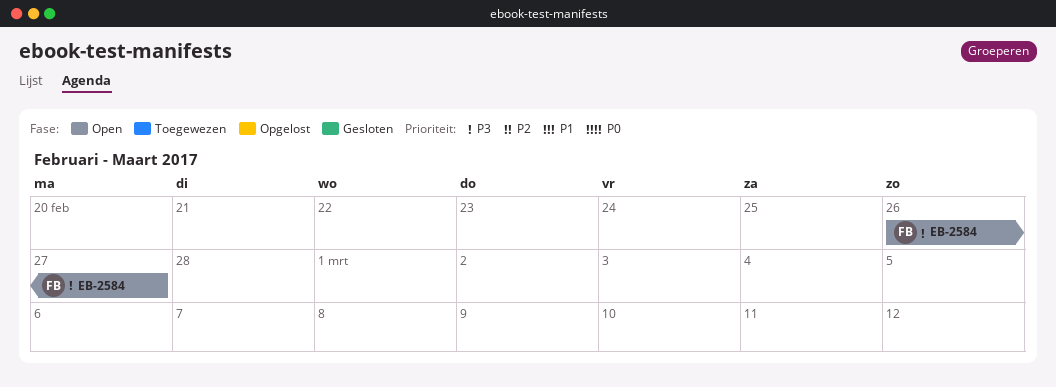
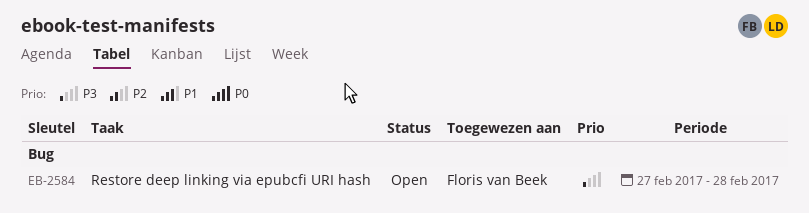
EB-2584, start: Feb 26 -> Feb 27
EB-2584, due: Feb 27 -> Feb 28

